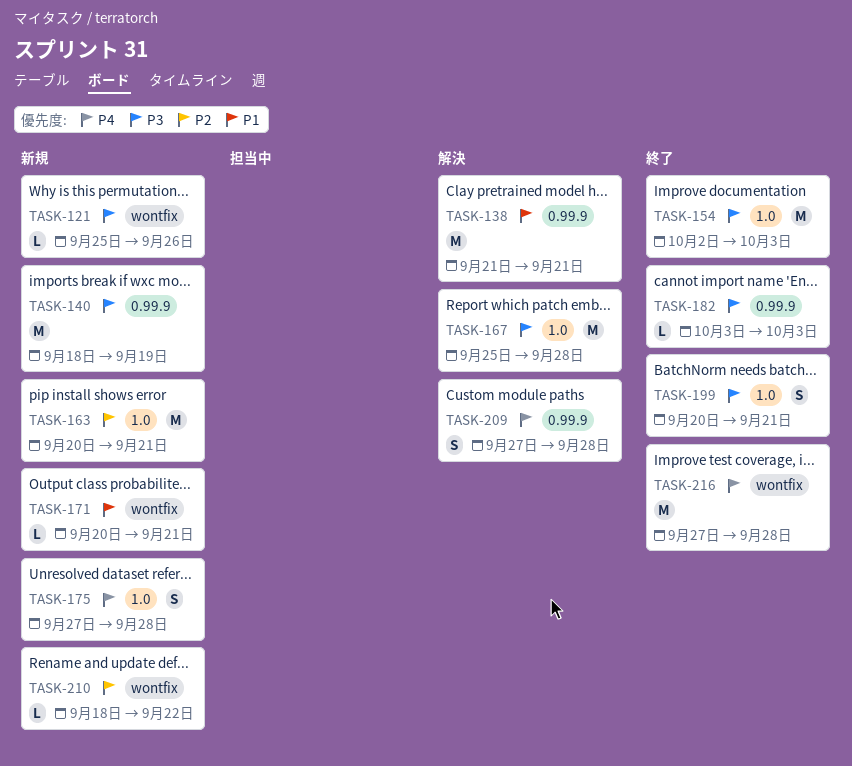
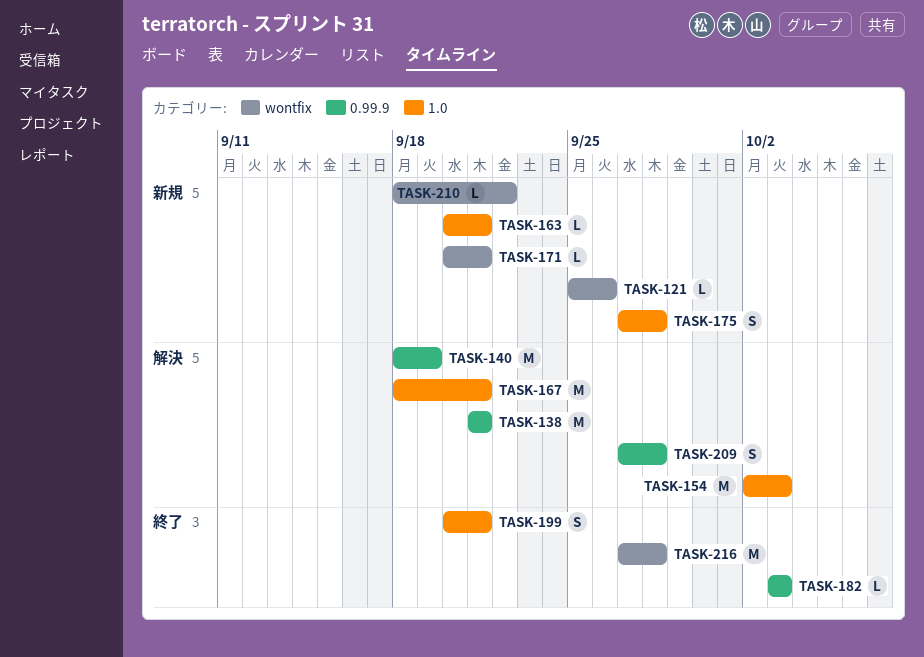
TASK-140, status: 新規 -> 解決
TASK-154, status: 終了 -> 解決
TASK-163, estimate: M -> L
TASK-167, start: Sep 25 -> Sep 18
TASK-167, due: Sep 28 -> Sep 21

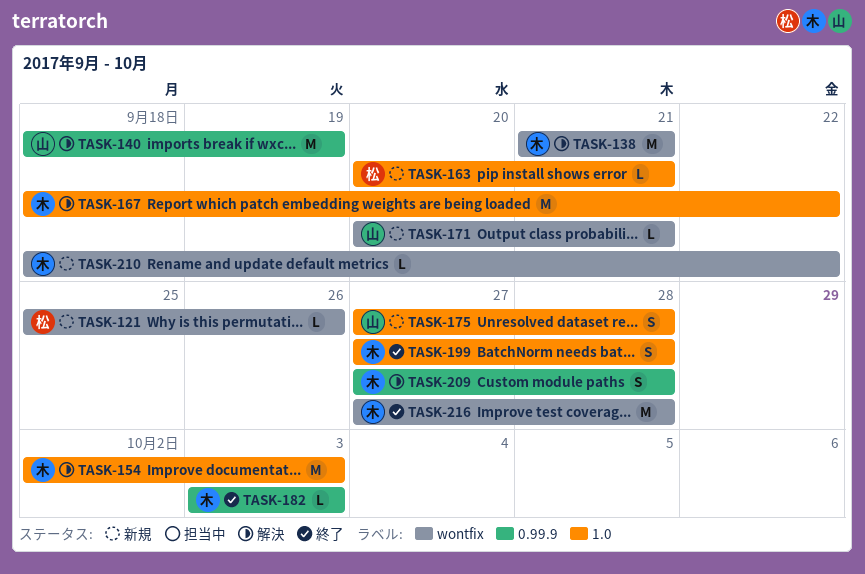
TASK-138, label: 0.99.9 -> wontfix
TASK-167, due: Sep 21 -> Sep 22
TASK-199, start: Sep 20 -> Sep 27
TASK-199, due: Sep 21 -> Sep 28

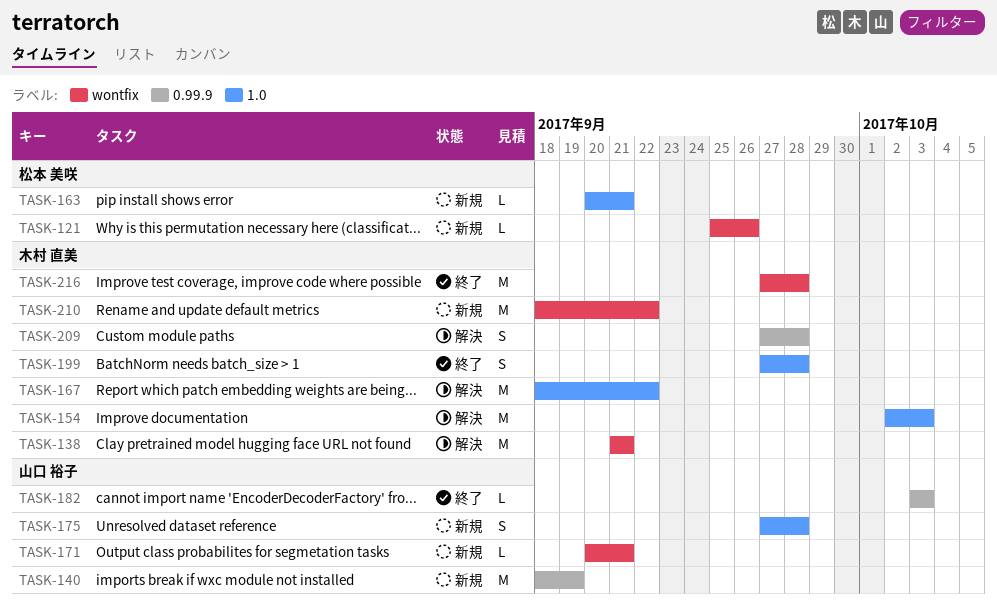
TASK-140, status: 解決 -> 新規
TASK-182, owner: 木村 直美 -> 山口 裕子
TASK-210, estimate: L -> M

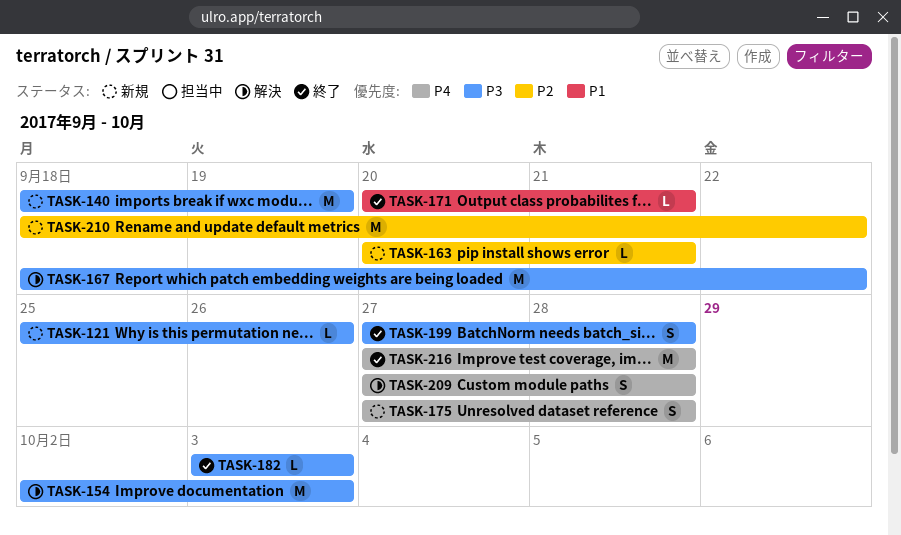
TASK-138: present -> none
TASK-171, status: 新規 -> 終了

